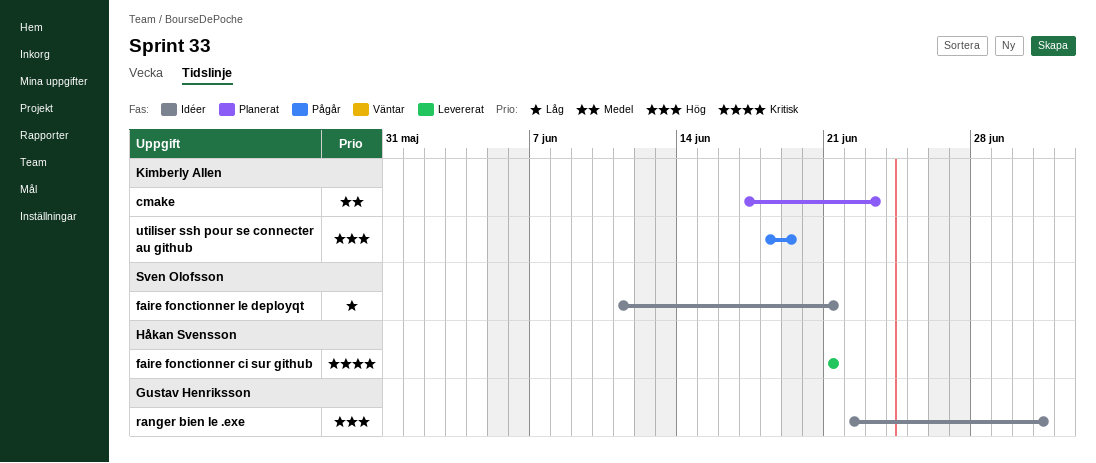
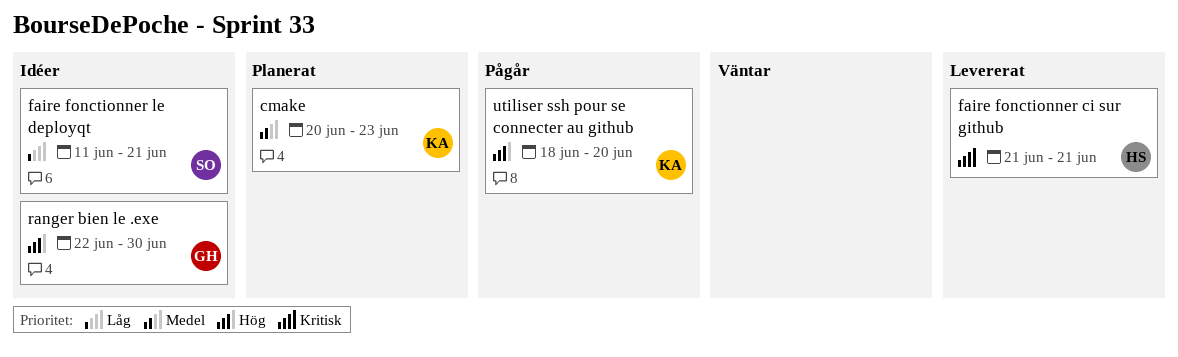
cmake, start: Jun 17 -> Jun 20
ranger bien le .exe, due: Jul 1 -> Jun 30
utiliser ssh pour se connecter au github, due: Jun 19 -> Jun 20

